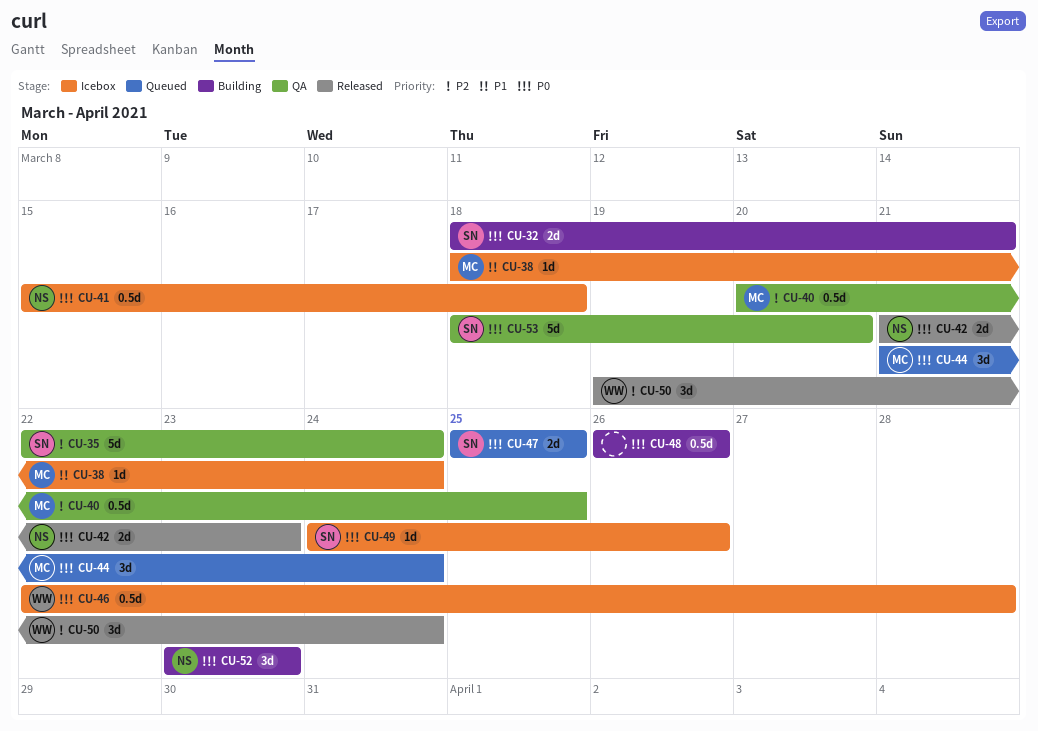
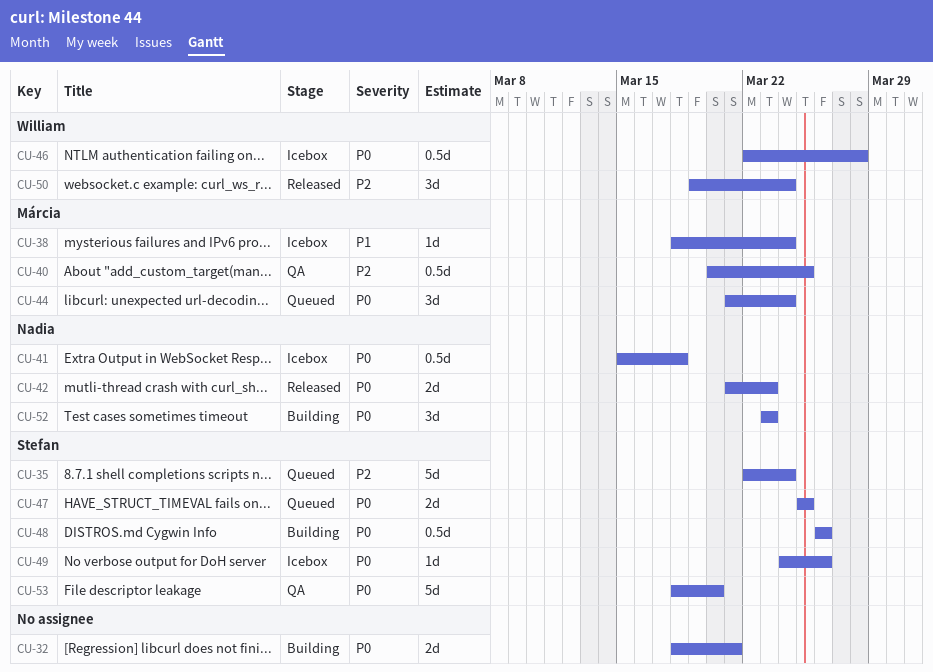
CU-32, owner: Stefan -> none
CU-35, status: QA -> Queued
CU-48, owner: none -> Stefan

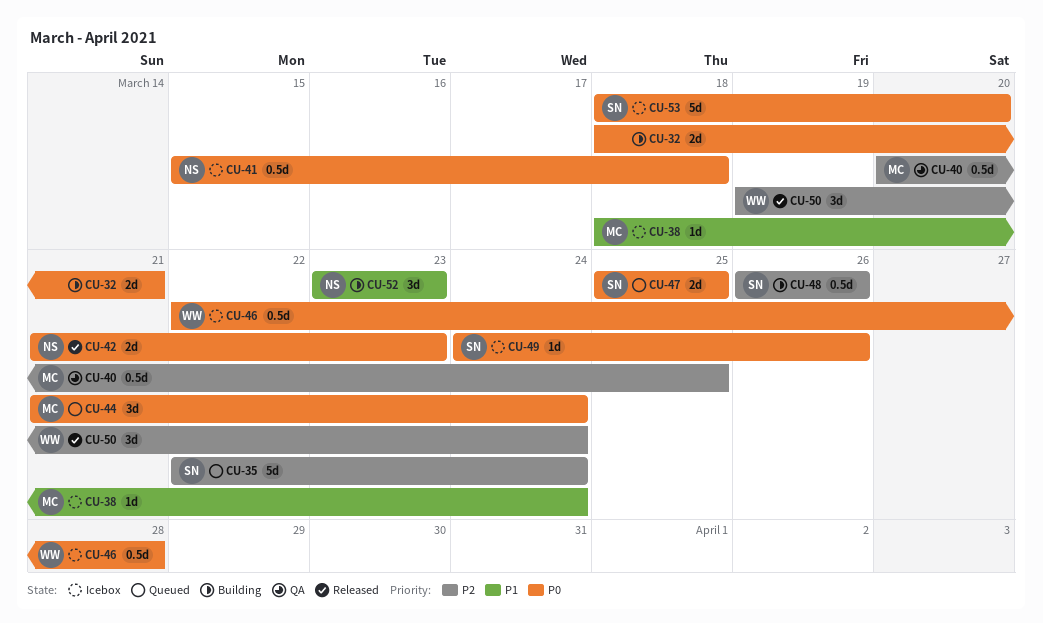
CU-48, priority: P0 -> P2
CU-52, priority: P0 -> P1
CU-53, status: QA -> Icebox

